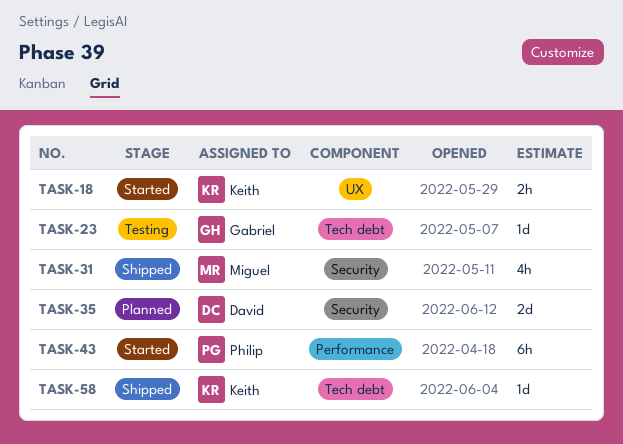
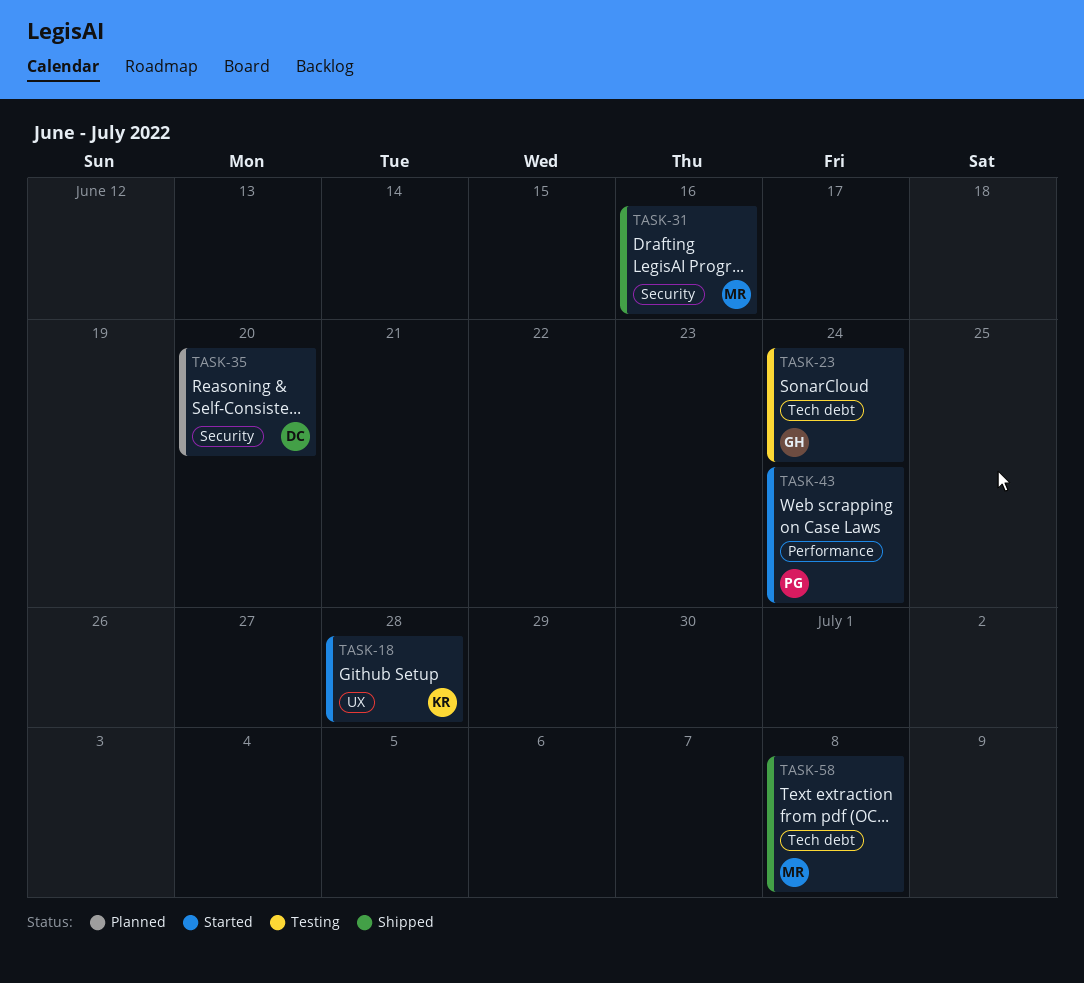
TASK-58, owner: Keith -> Miguel

